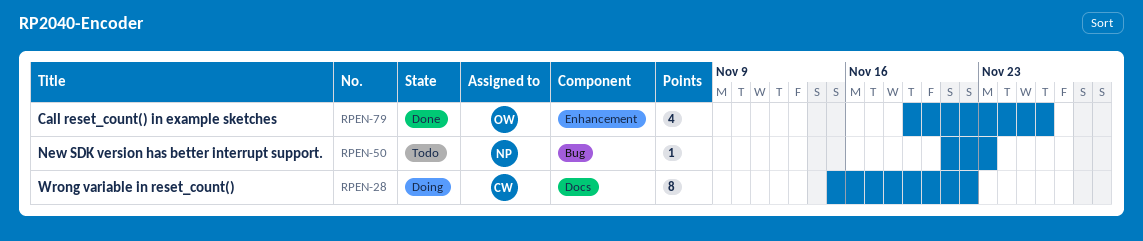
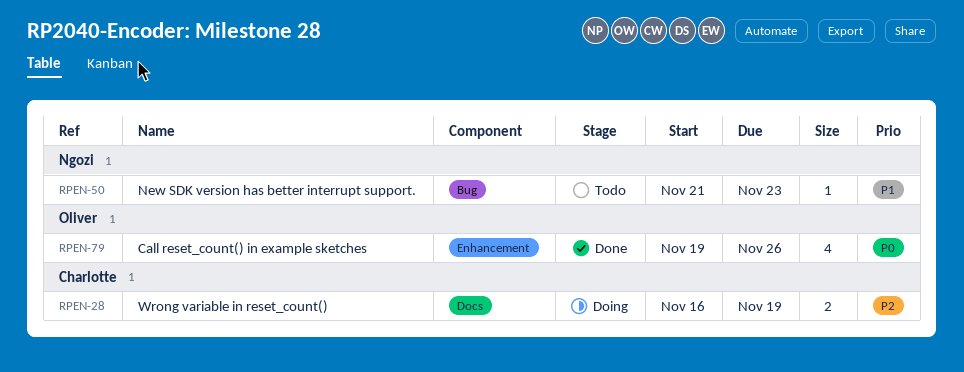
RPEN-28, estimate: 8 -> 2
RPEN-28, start: Nov 15 -> Nov 16
RPEN-28, due: Nov 22 -> Nov 19

